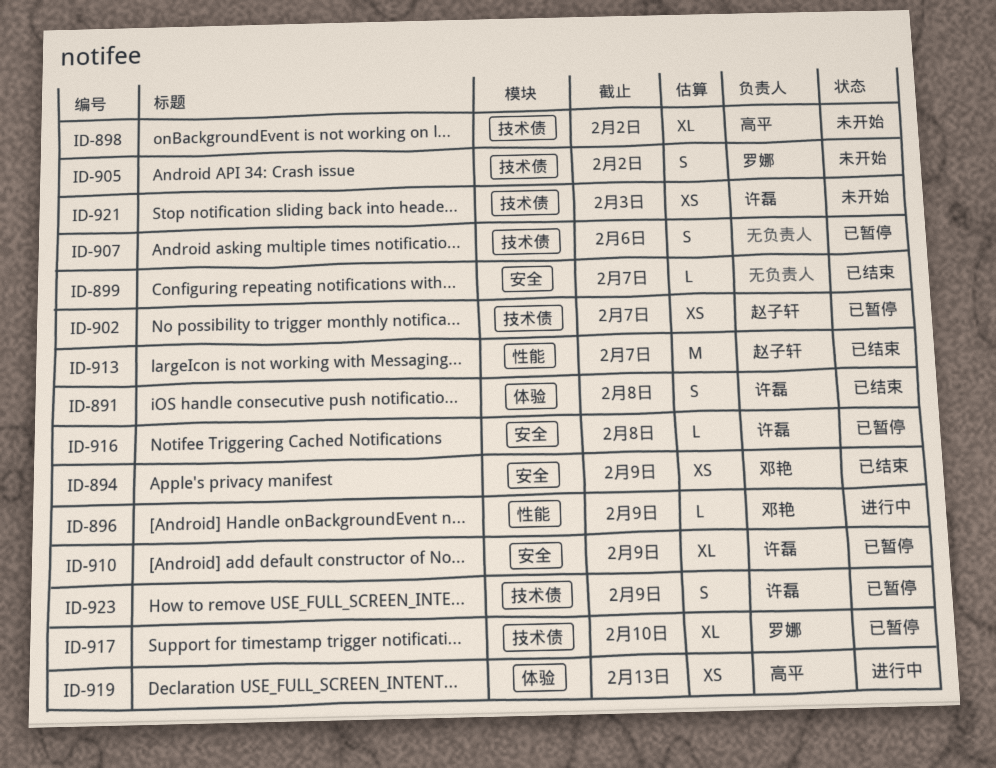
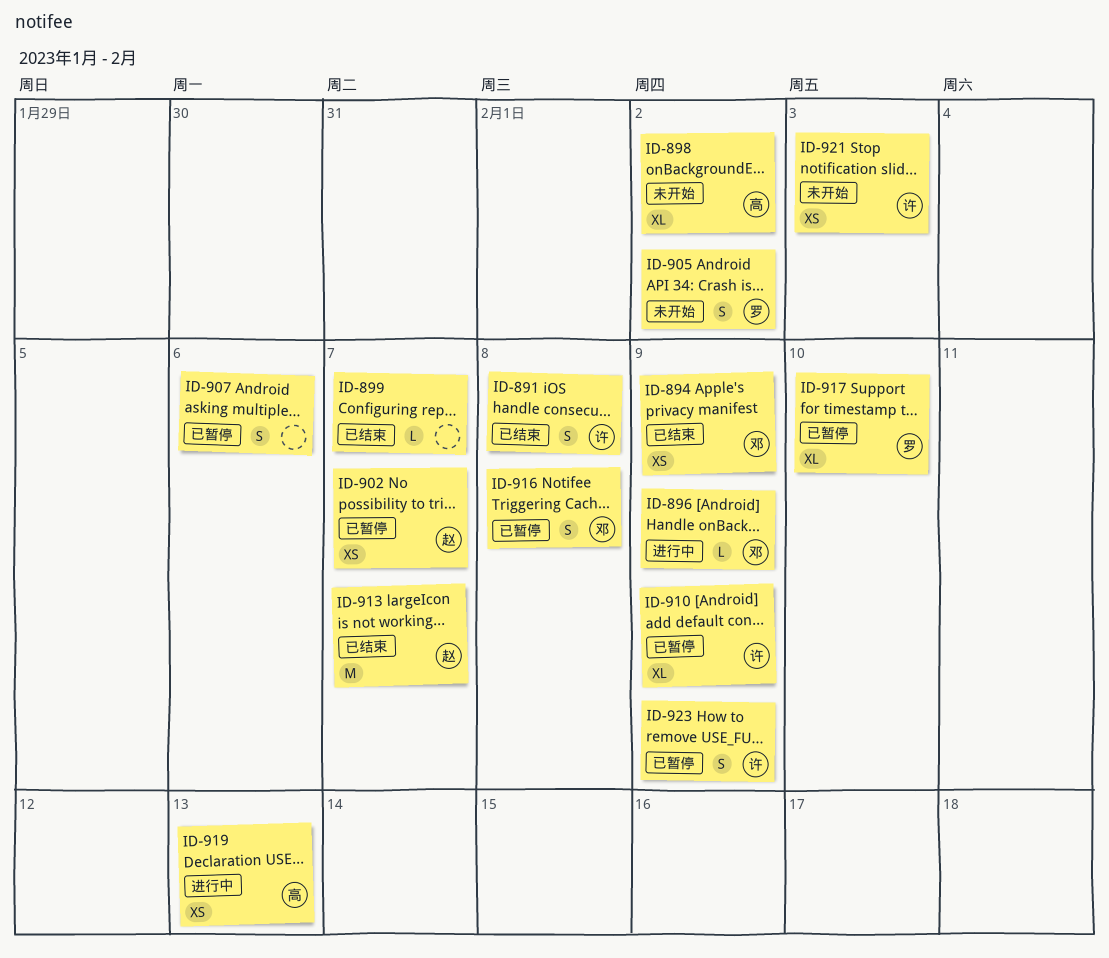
ID-916, owner: 许磊 -> 邓艳
ID-916, estimate: L -> S

